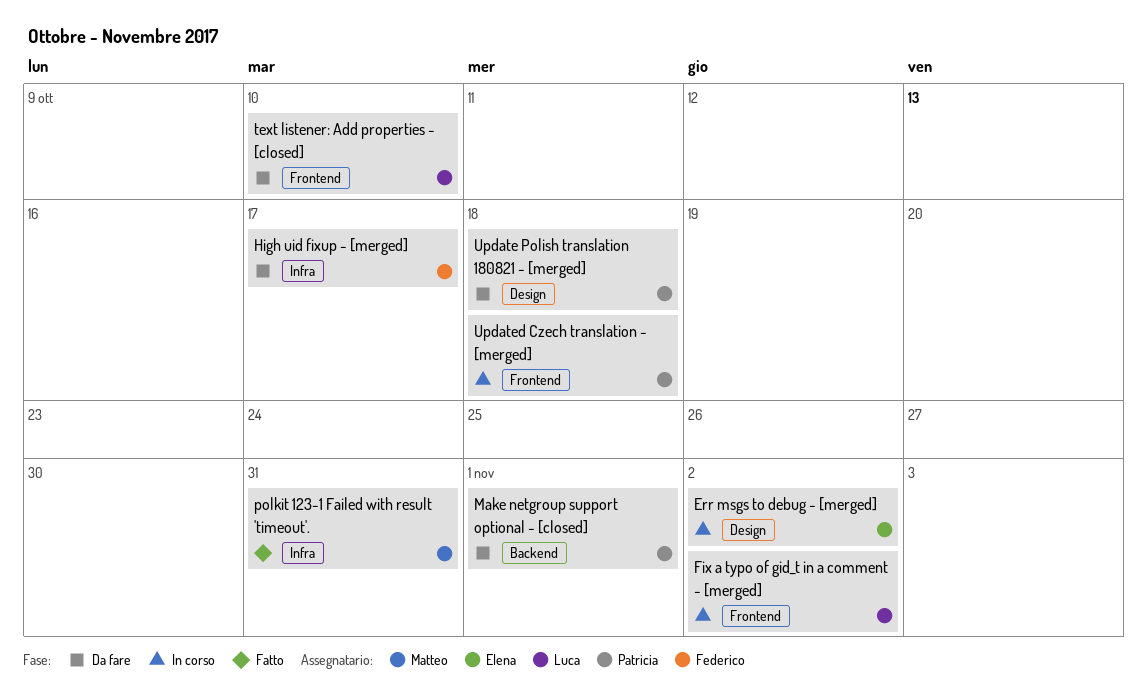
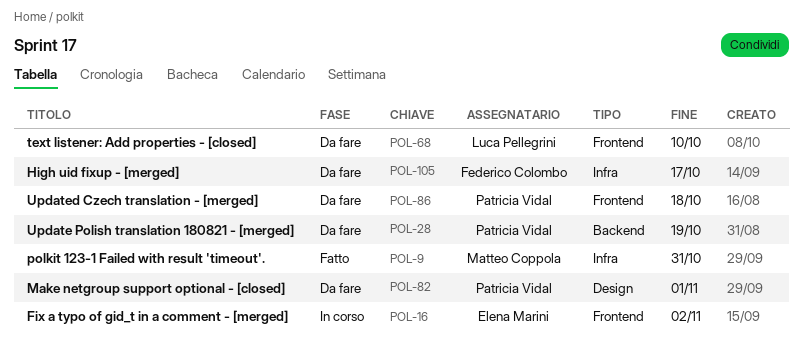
Err msgs to debug - [merged]: present -> none
Fix a typo of gid_t in a comment - [merged], owner: Luca Pellegrini -> Elena Marini
Make netgroup support optional - [closed], label: Backend -> Design
Update Polish translation 180821 - [merged], label: Design -> Backend
Update Polish translation 180821 - [merged], due: Oct 18 -> Oct 19
Updated Czech translation - [merged], status: In corso -> Da fare

